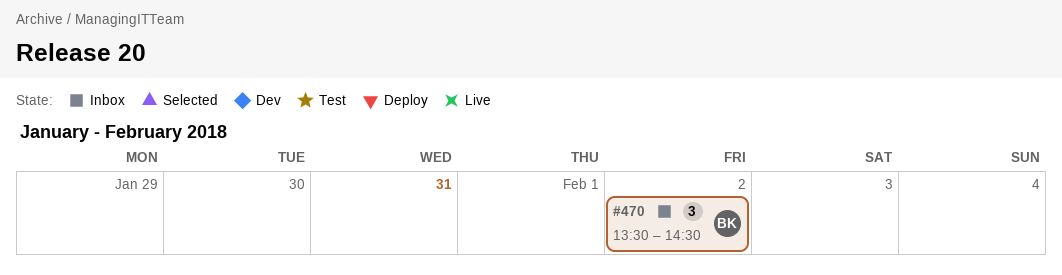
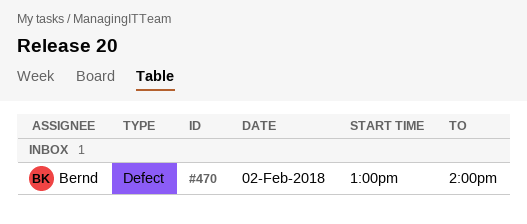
#470, begins: 13:30 -> 13:00
#470, ends: 14:30 -> 14:00

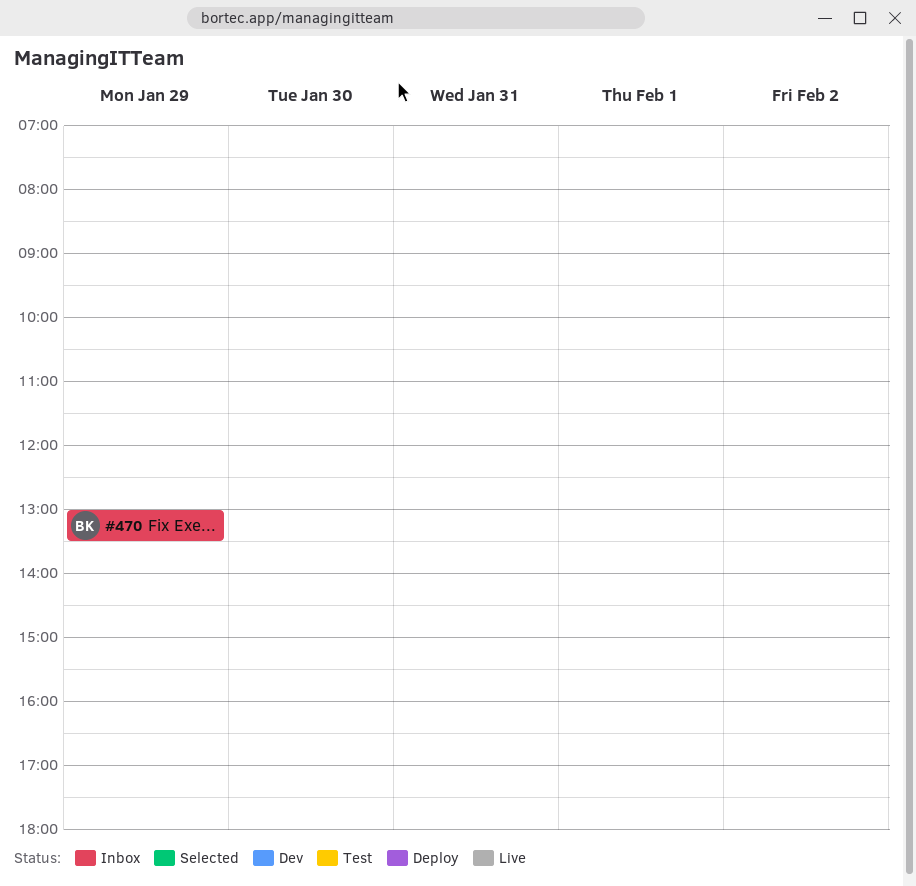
#470, day: Feb 2 -> Jan 29
#470, ends: 14:00 -> 13:30

